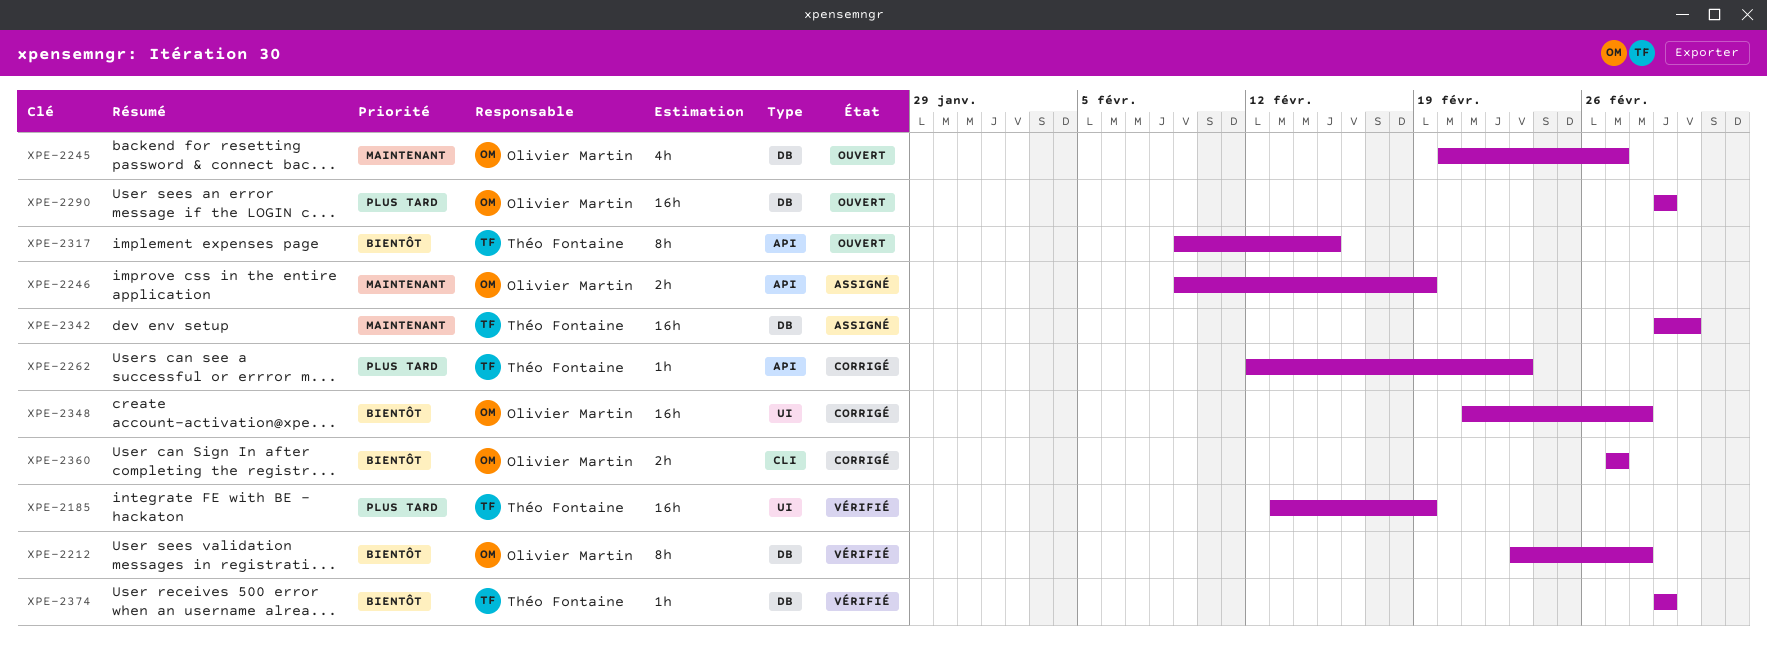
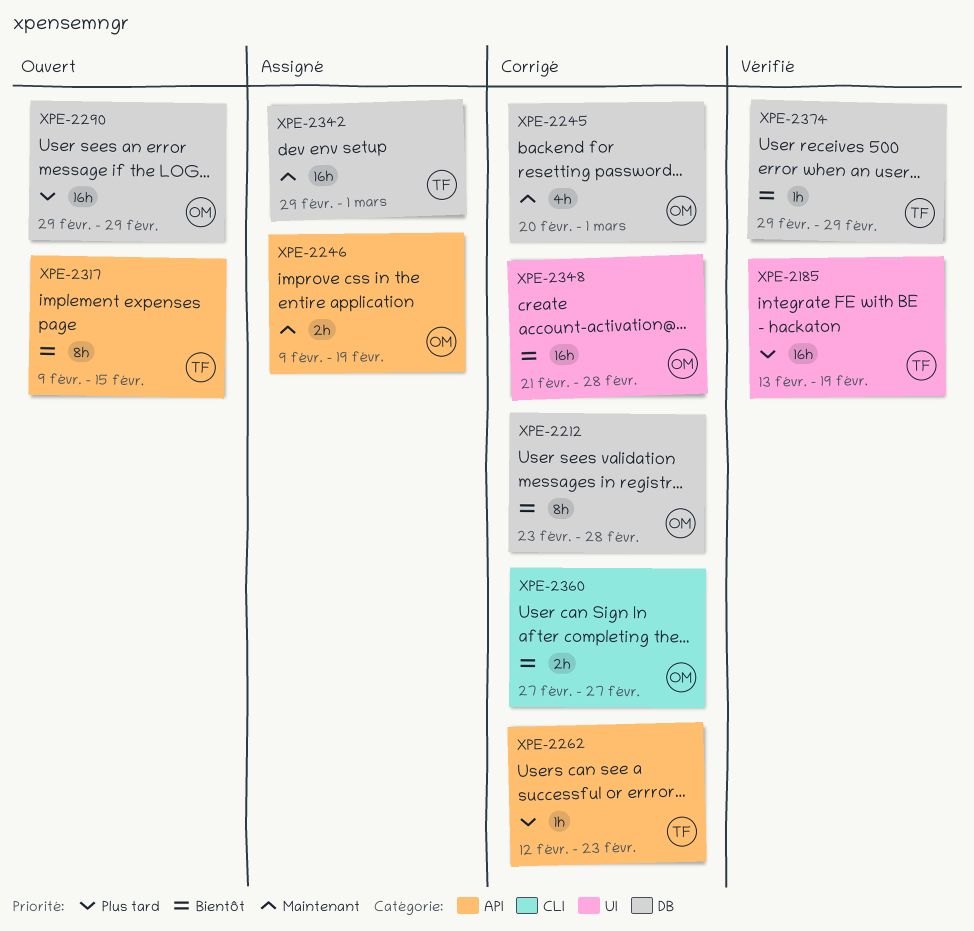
XPE-2212, status: Vérifié -> Corrigé
XPE-2245, status: Ouvert -> Corrigé
XPE-2245, due: Feb 27 -> Mar 1

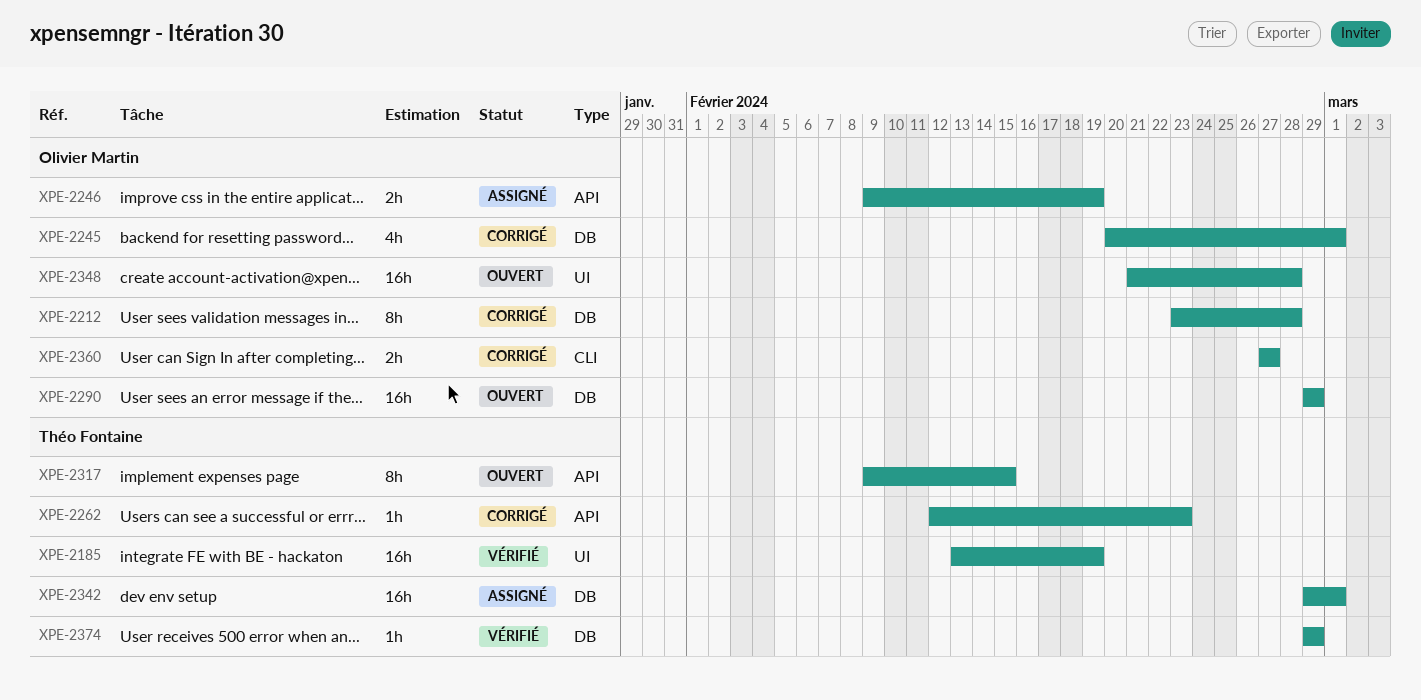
XPE-2348, status: Corrigé -> Ouvert

